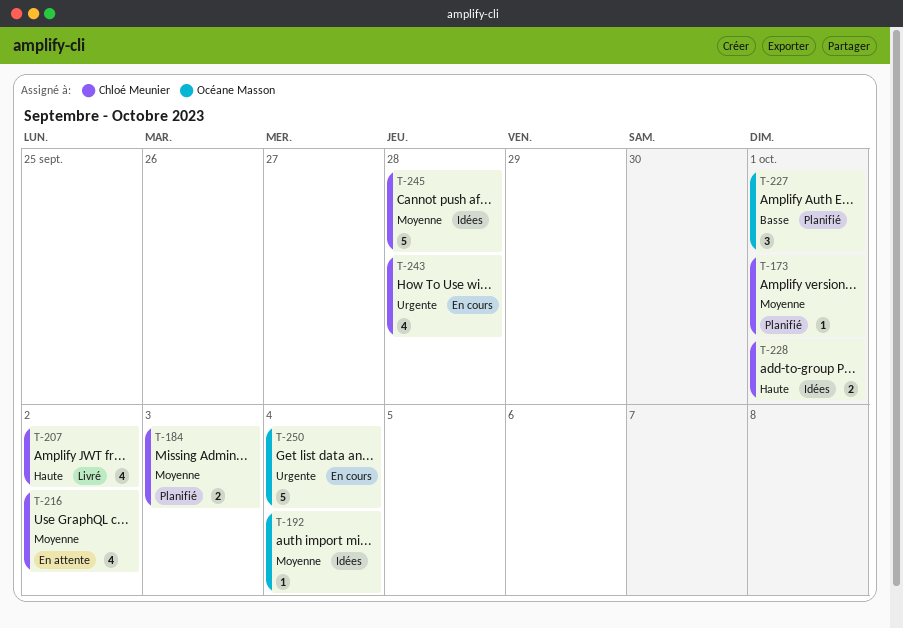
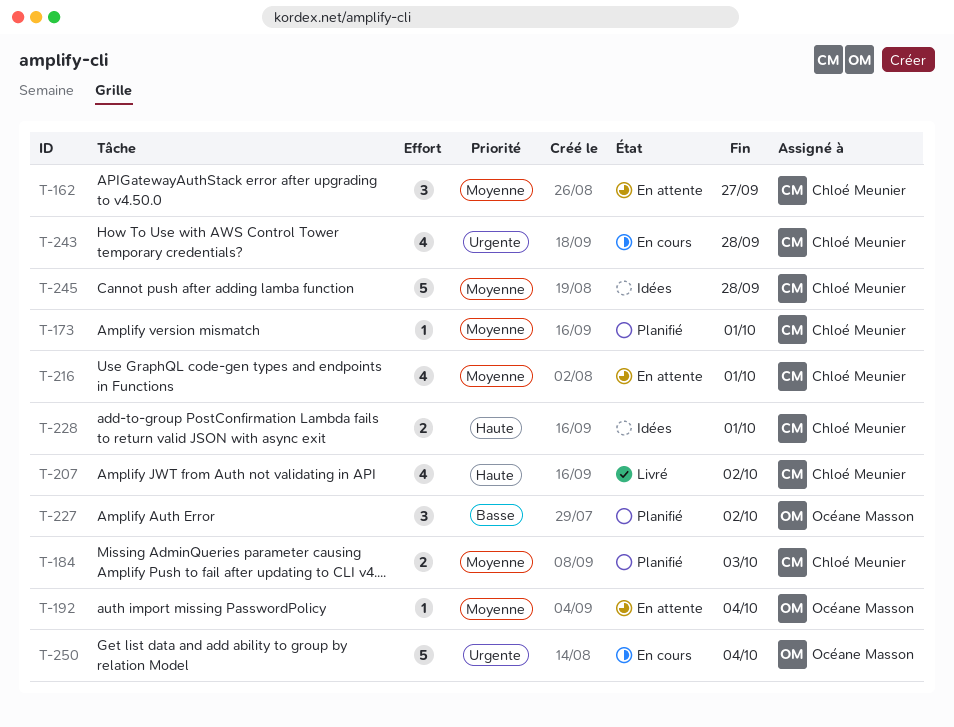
T-162: none -> present
T-192, status: Idées -> En attente
T-216, due: Oct 2 -> Oct 1
T-227, due: Oct 1 -> Oct 2

